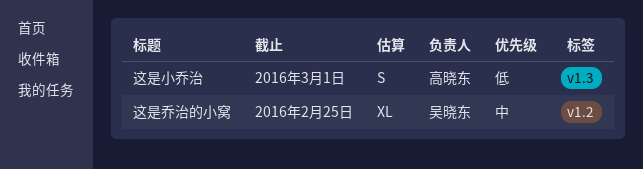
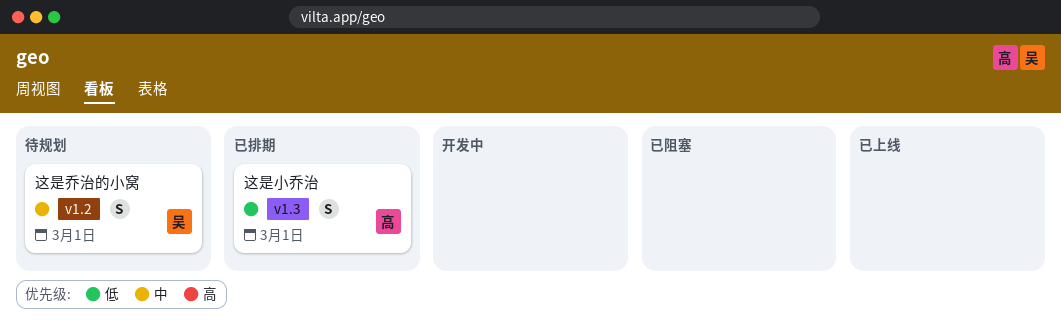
这是乔治的小窝, estimate: XL -> S
这是乔治的小窝, due: Feb 25 -> Mar 1

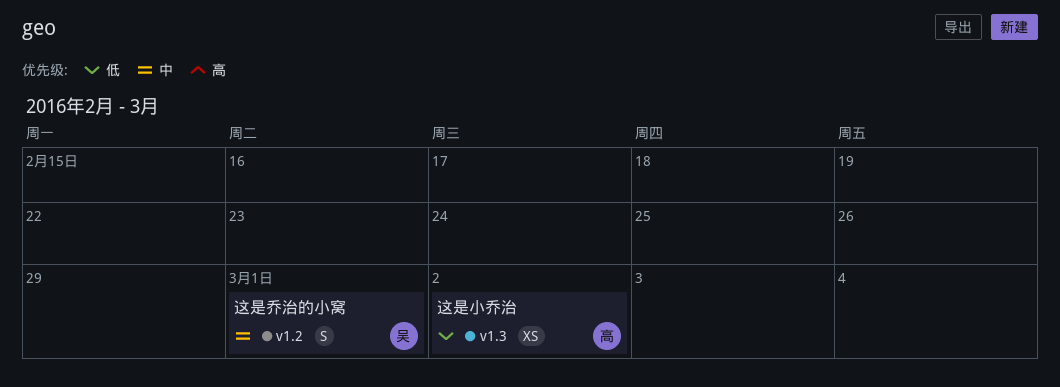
这是小乔治, estimate: S -> XS
这是小乔治, due: Mar 1 -> Mar 2

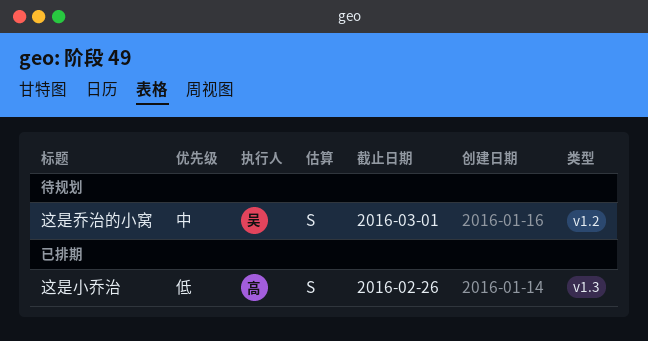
这是小乔治, estimate: XS -> S
这是小乔治, due: Mar 2 -> Feb 26

